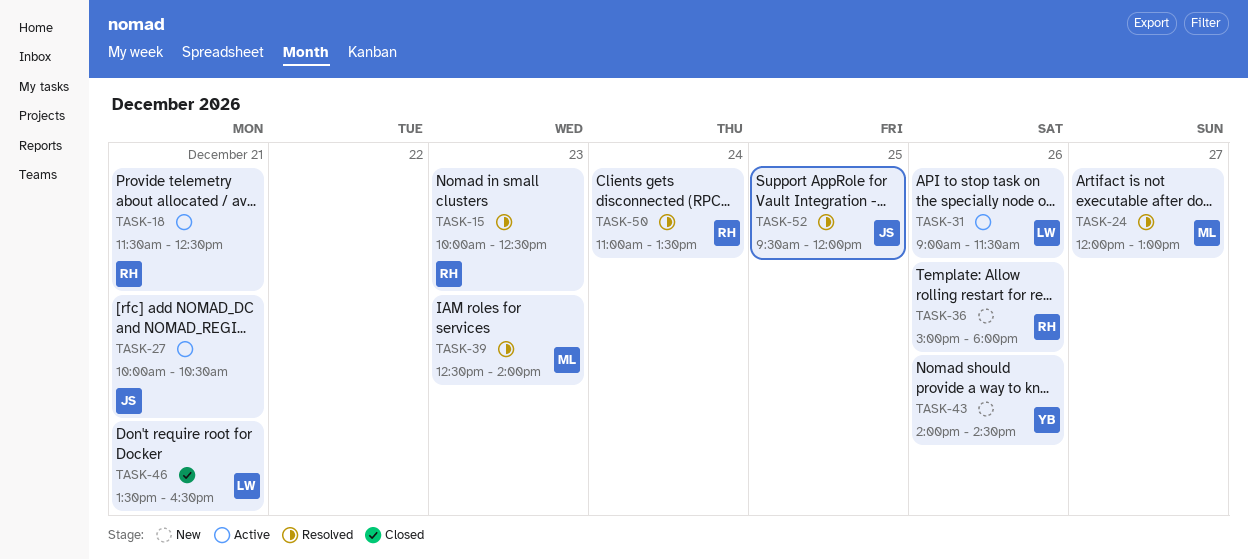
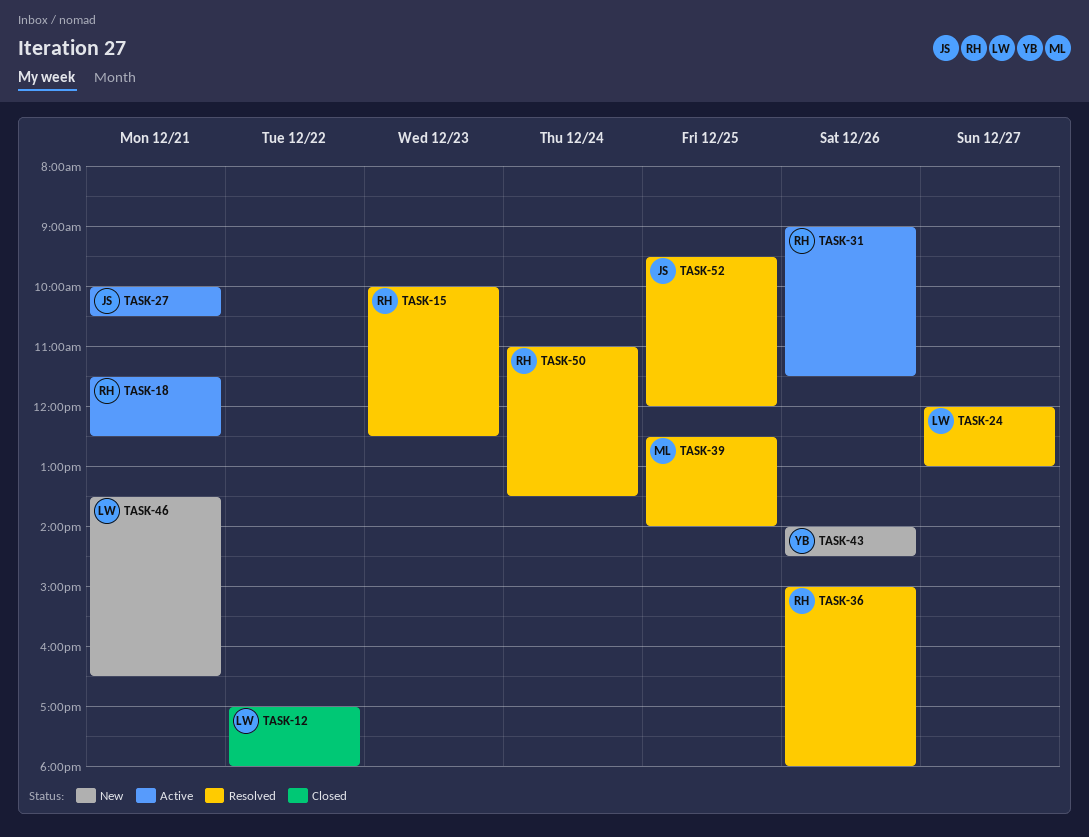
TASK-12: none -> present
TASK-24, owner: ML -> LW
TASK-31, owner: LW -> RH
TASK-36, status: New -> Resolved
TASK-39, day: Dec 23 -> Dec 25
TASK-46, status: Closed -> New

